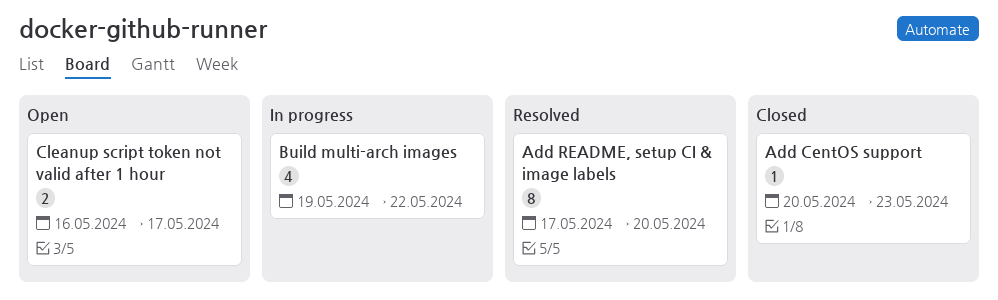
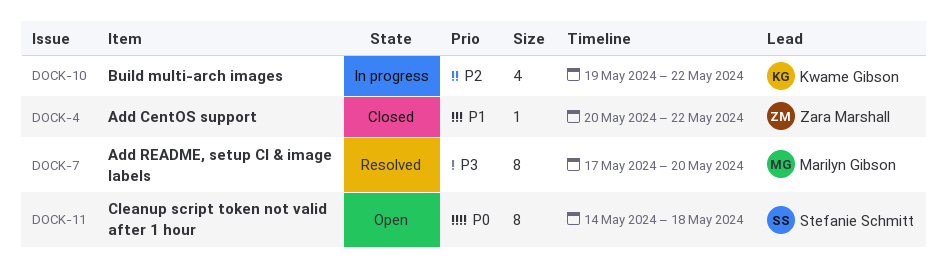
Add CentOS support, due: May 23 -> May 22
Cleanup script token not valid after 1 hour, estimate: 2 -> 8
Cleanup script token not valid after 1 hour, start: May 16 -> May 14
Cleanup script token not valid after 1 hour, due: May 17 -> May 18

